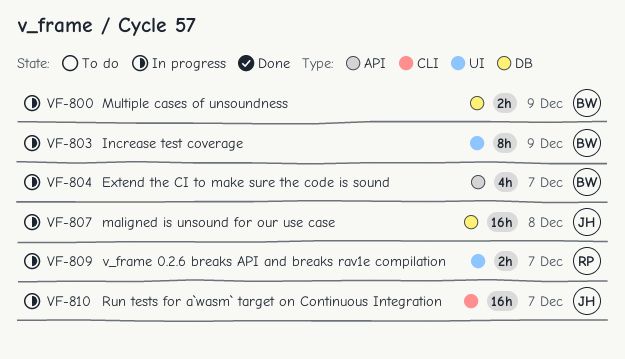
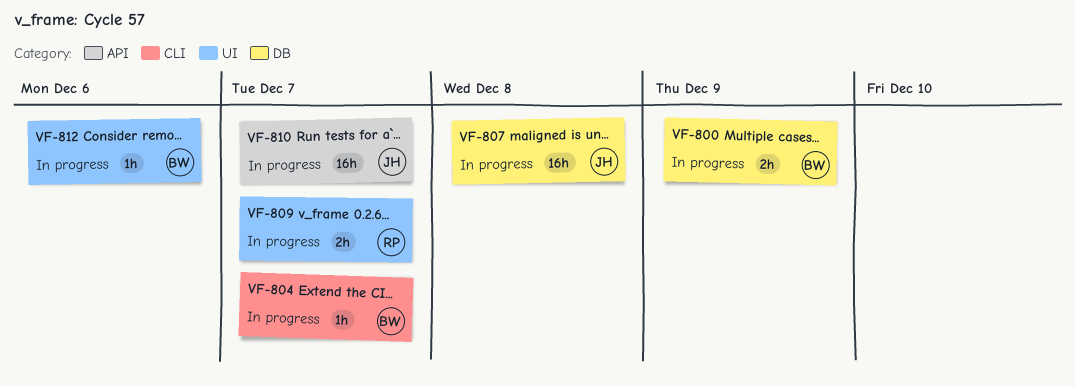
VF-803: present -> none
VF-804, label: API -> CLI
VF-804, estimate: 4h -> 1h
VF-810, label: CLI -> API
VF-812: none -> present

